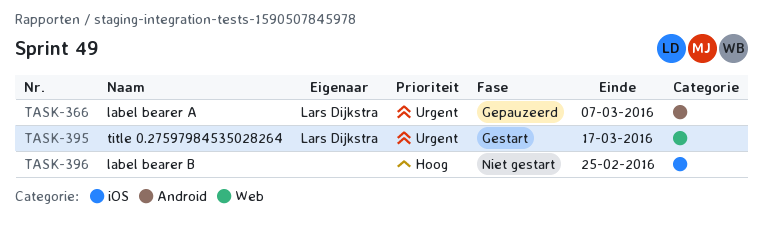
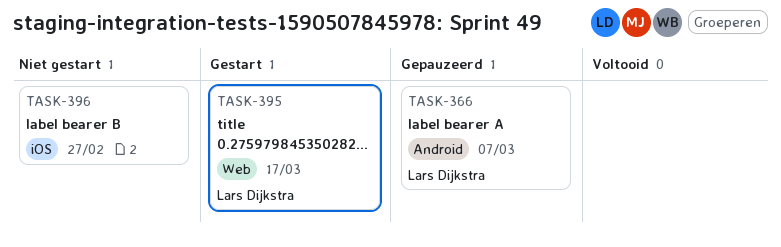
TASK-396, due: Feb 25 -> Feb 27

